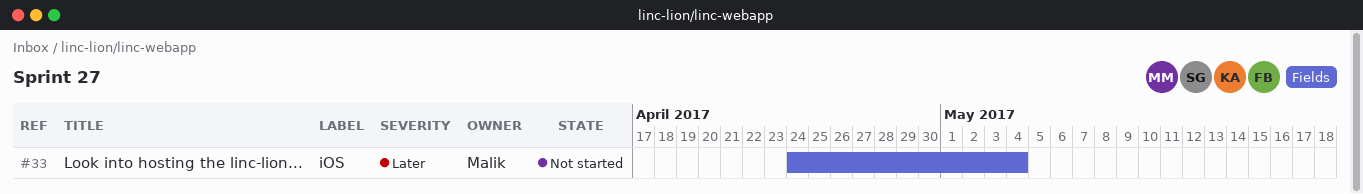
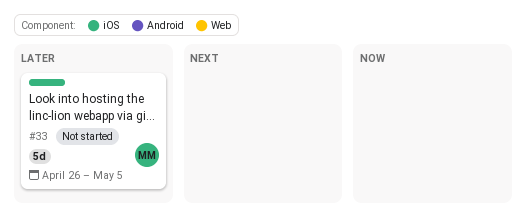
#33, start: Apr 24 -> Apr 26
#33, due: May 4 -> May 5

